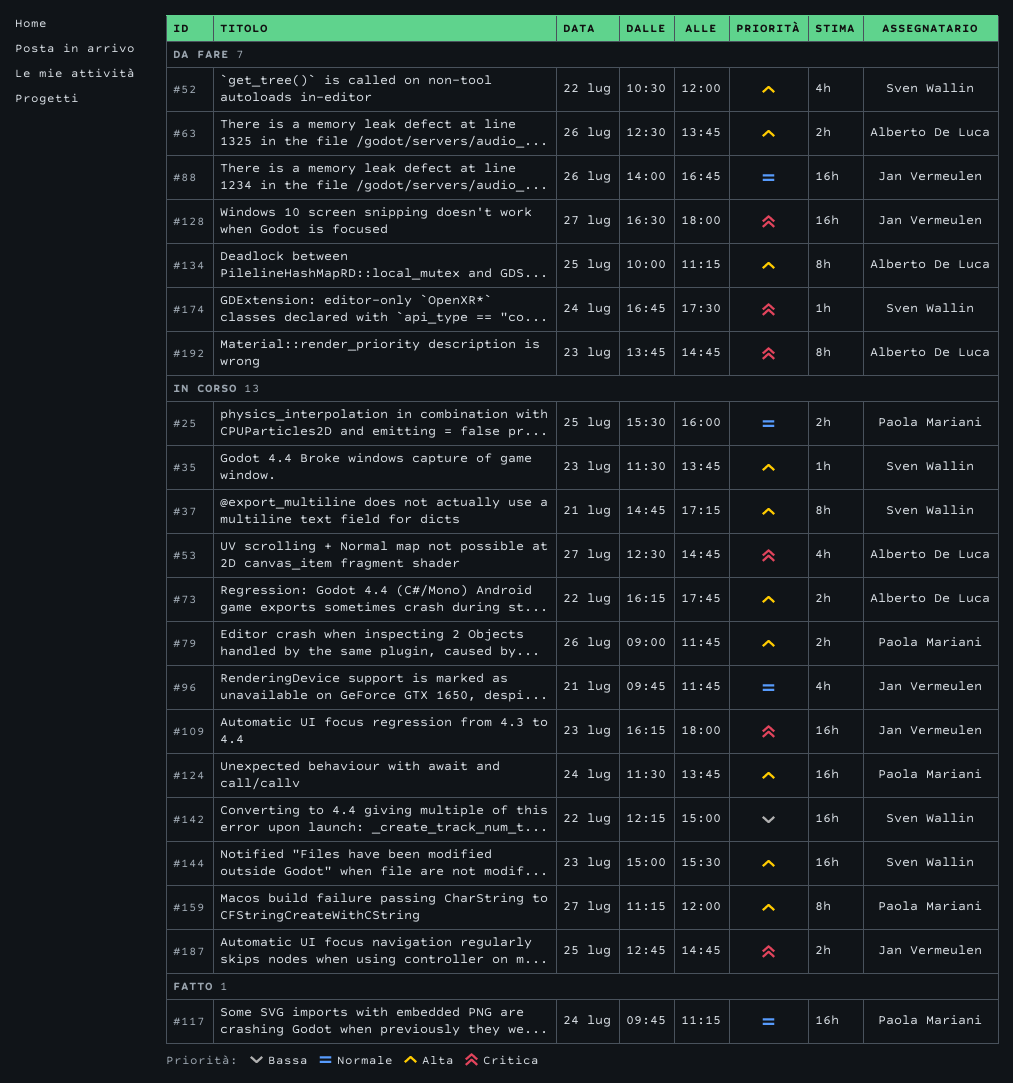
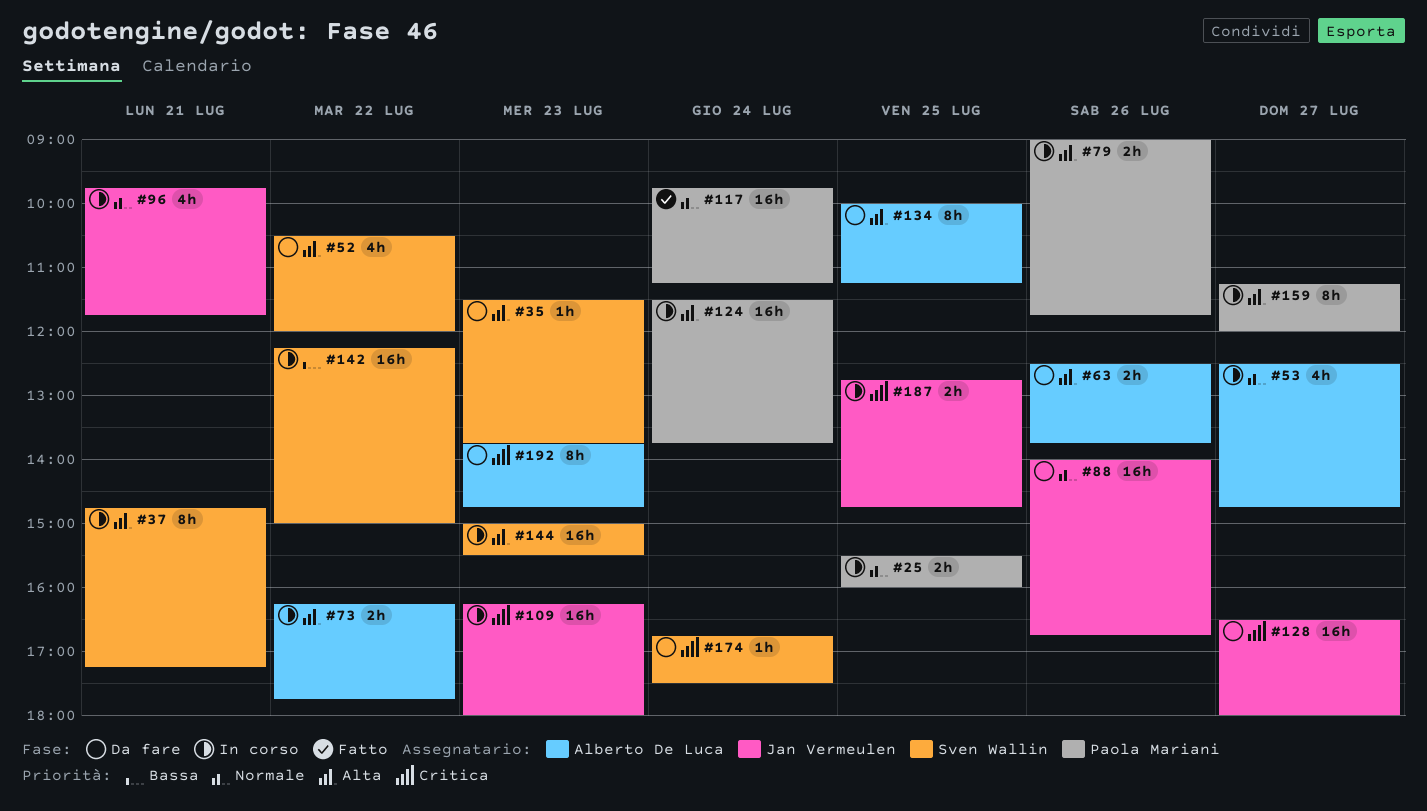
#35, status: In corso -> Da fare
#53, priority: Critica -> Normale

